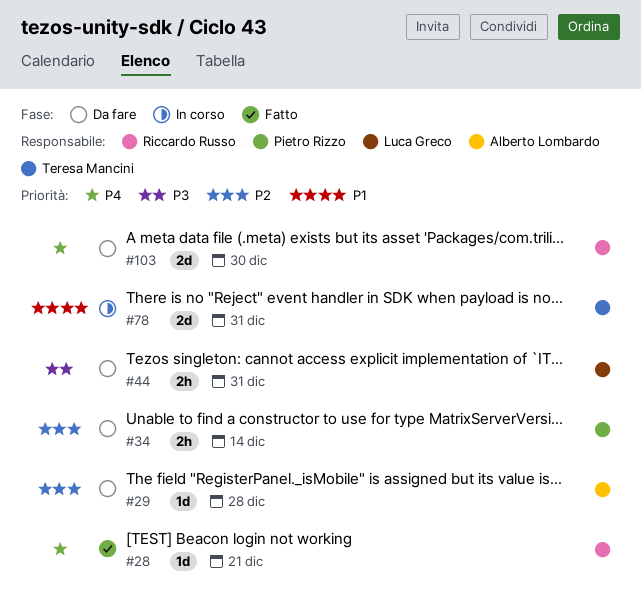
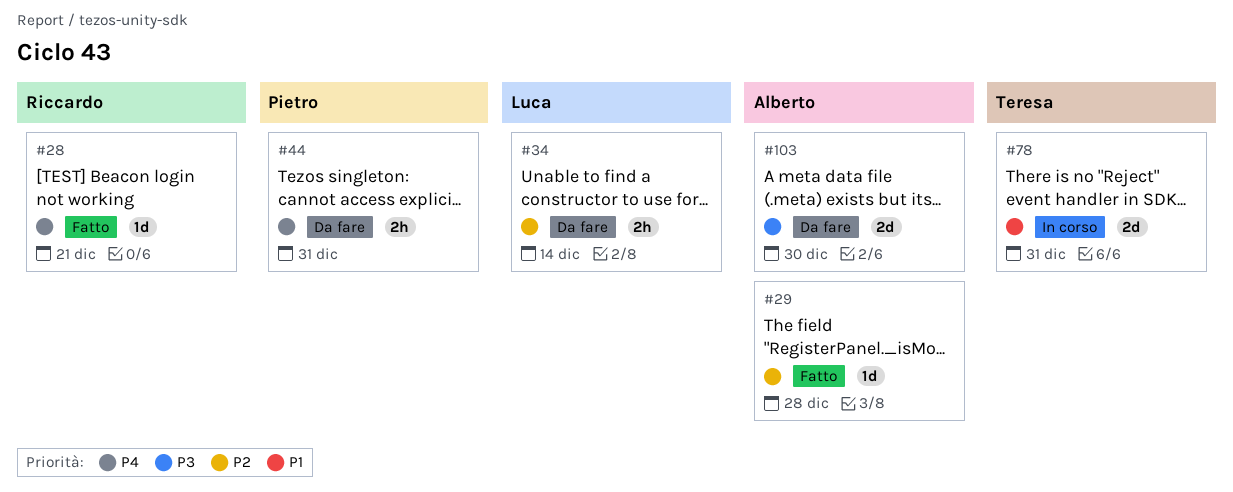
#29, status: Da fare -> Fatto
#34, owner: Pietro Rizzo -> Luca Greco
#44, owner: Luca Greco -> Pietro Rizzo
#44, priority: P3 -> P4
#103, owner: Riccardo Russo -> Alberto Lombardo
#103, priority: P4 -> P3

